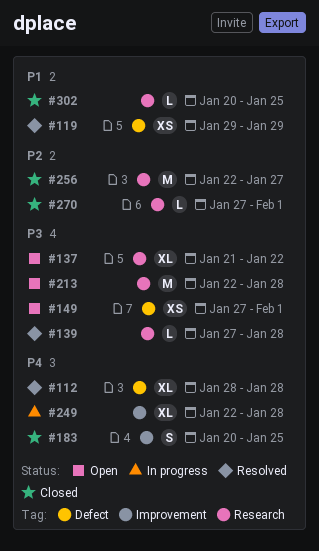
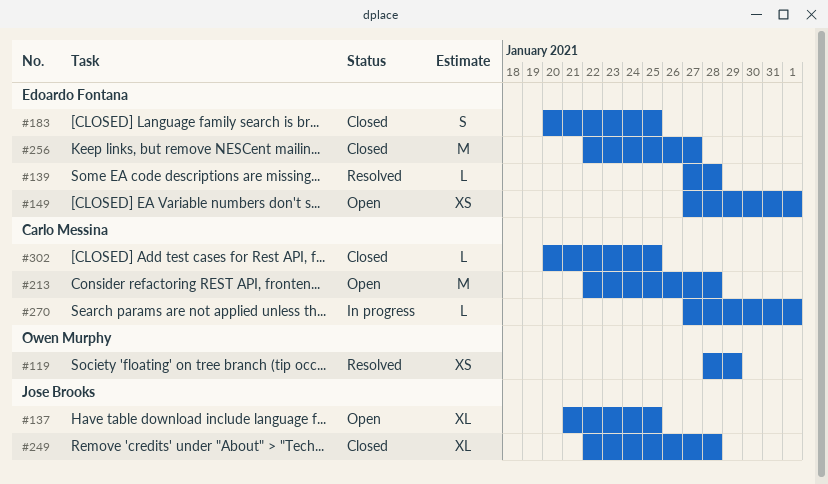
#112: present -> none
#119, start: Jan 29 -> Jan 28
#137, due: Jan 22 -> Jan 25
#249, status: In progress -> Closed
#270, status: Closed -> In progress

